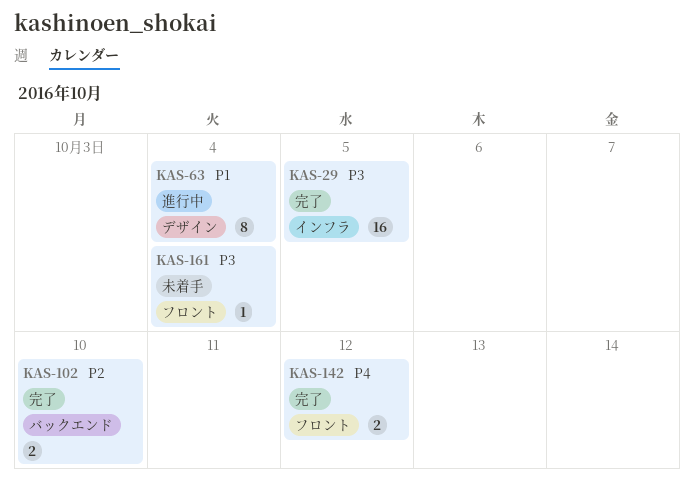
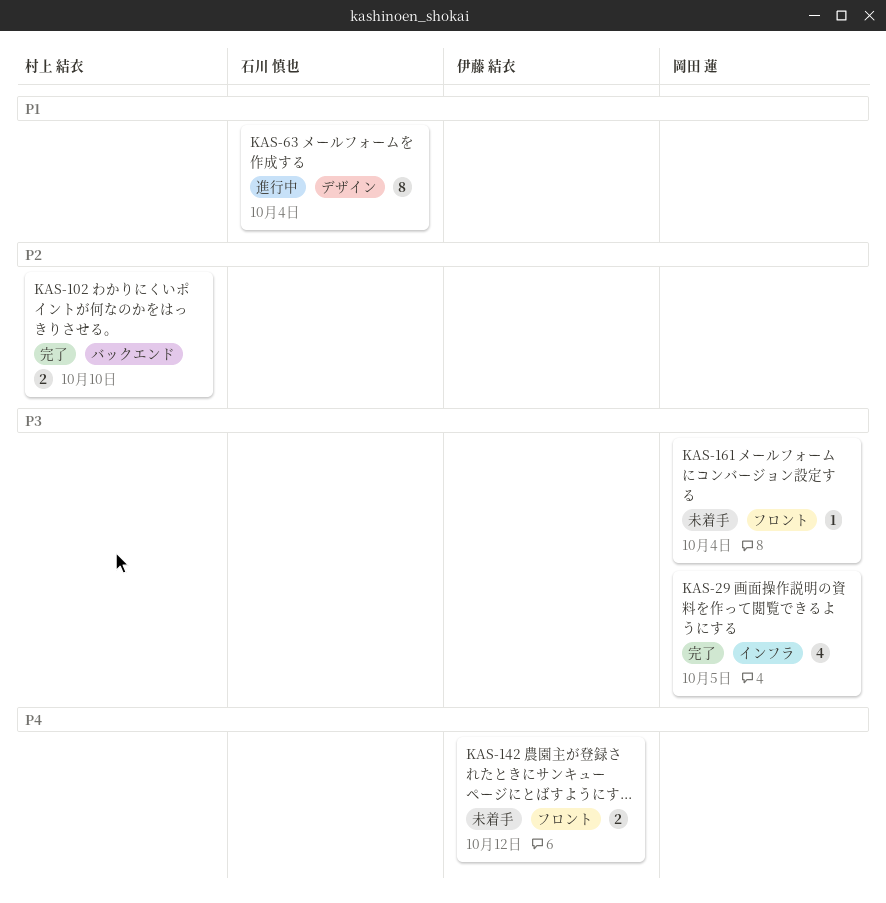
KAS-29, estimate: 16 -> 4
KAS-142, status: 完了 -> 未着手

